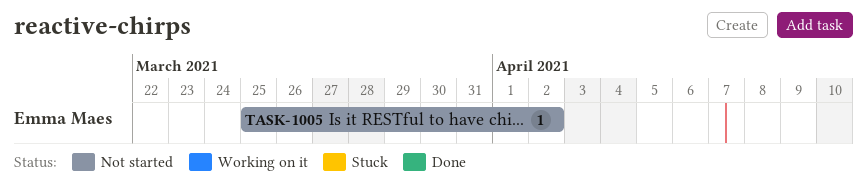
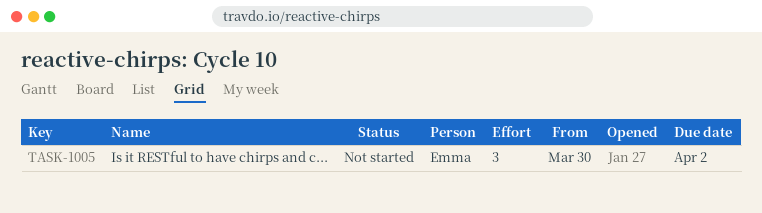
TASK-1005, estimate: 1 -> 3
TASK-1005, start: Mar 25 -> Mar 30

